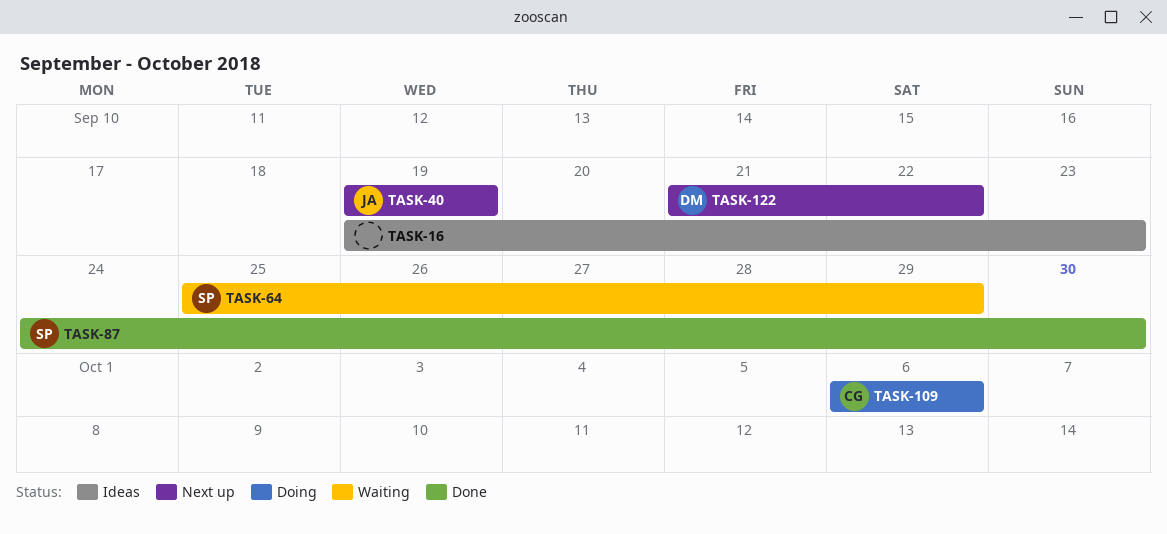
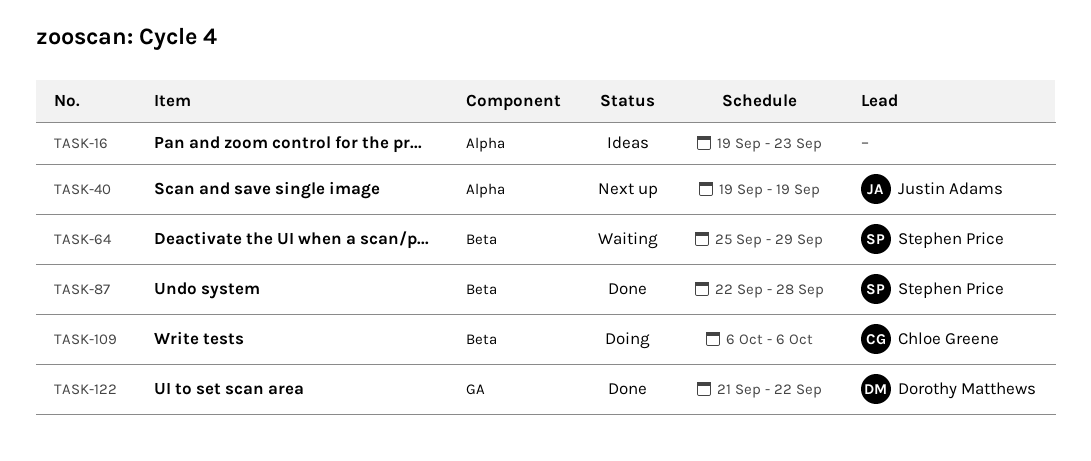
TASK-87, start: Sep 24 -> Sep 22
TASK-87, due: Sep 30 -> Sep 28
TASK-122, status: Next up -> Done

